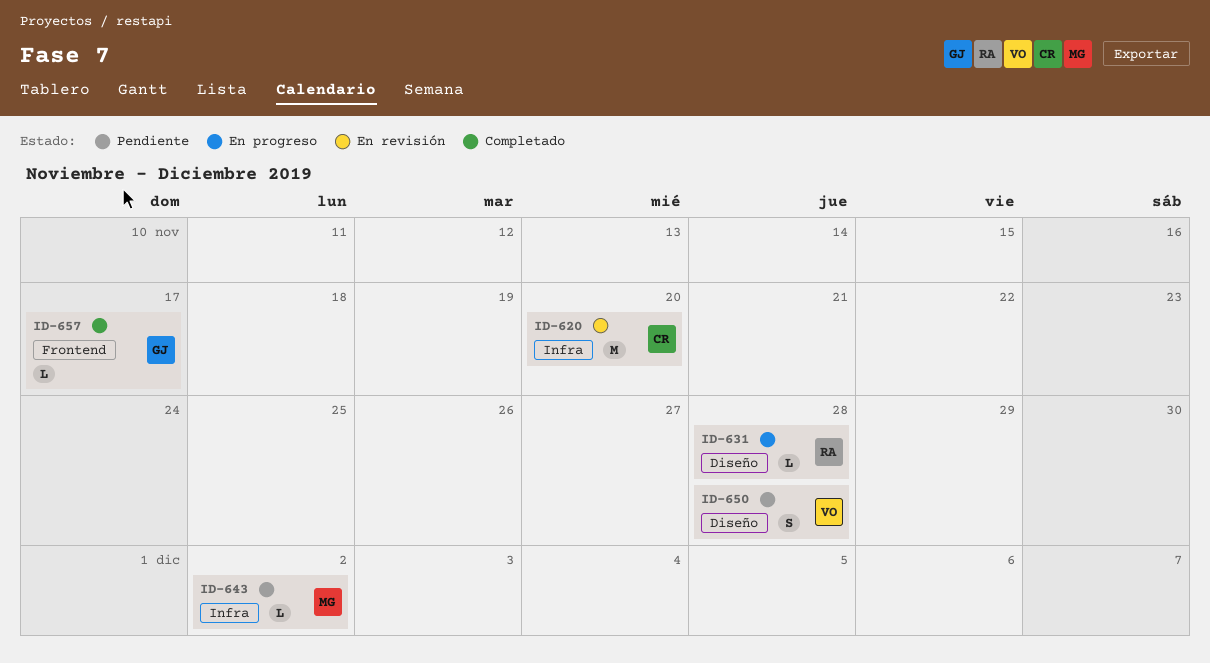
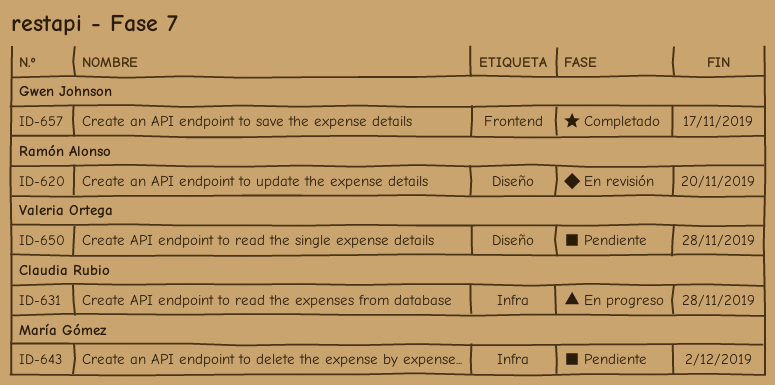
ID-620, owner: Claudia Rubio -> Ramón Alonso
ID-620, label: Infra -> Diseño
ID-631, owner: Ramón Alonso -> Claudia Rubio
ID-631, label: Diseño -> Infra

